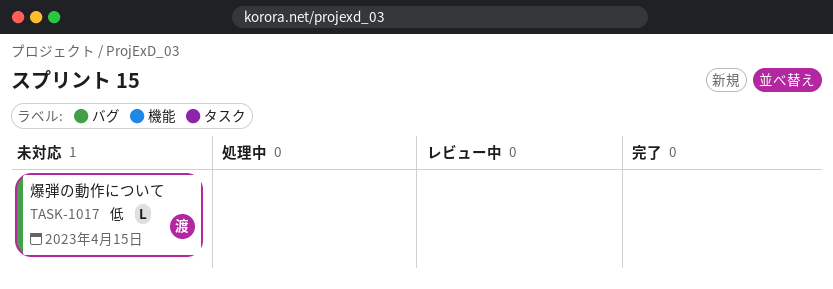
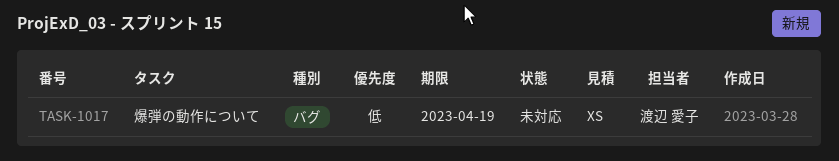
TASK-1017, estimate: L -> XS
TASK-1017, due: Apr 15 -> Apr 19

